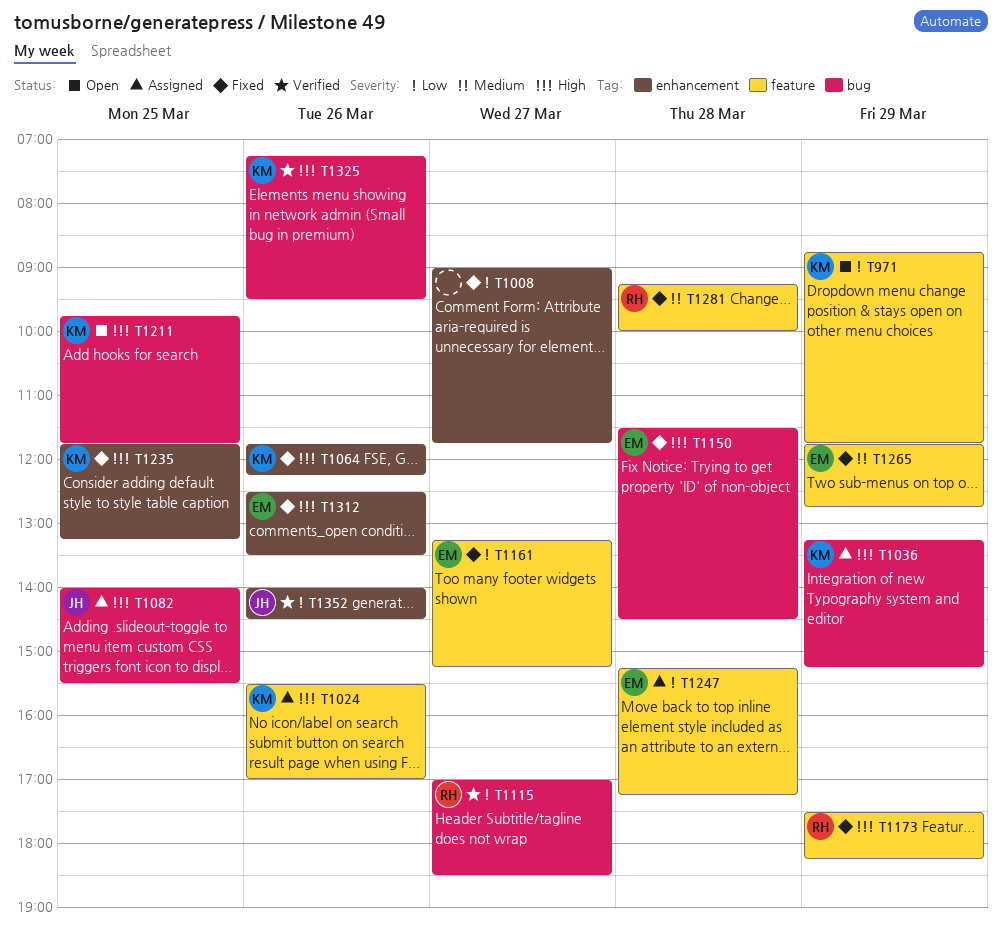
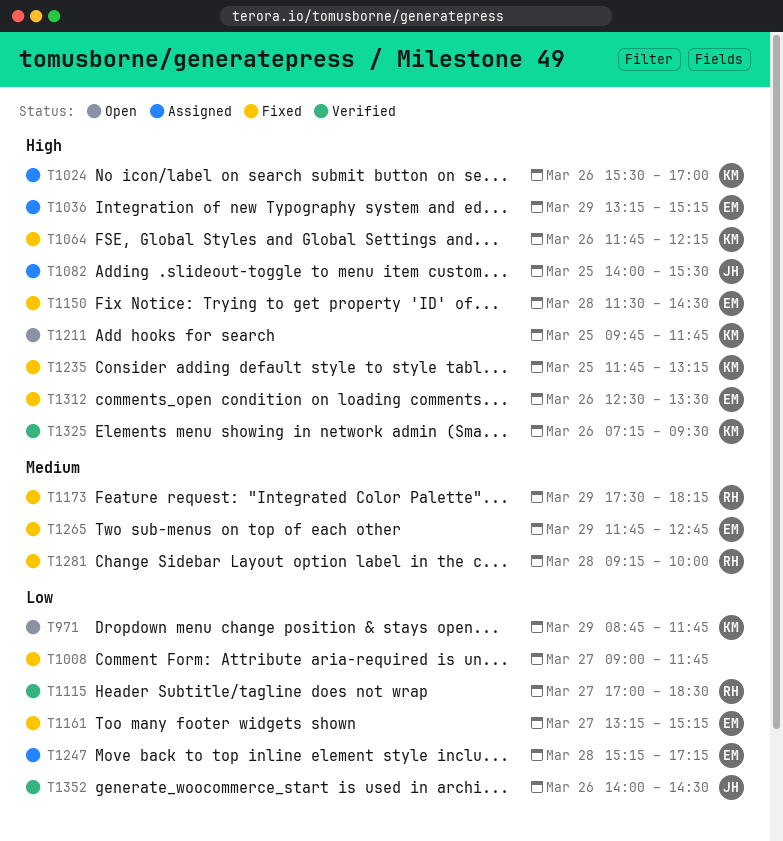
T1036, owner: KM -> EM
T1173, priority: High -> Medium

